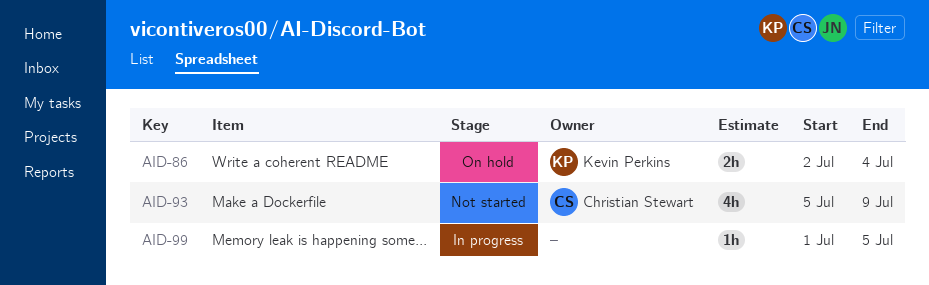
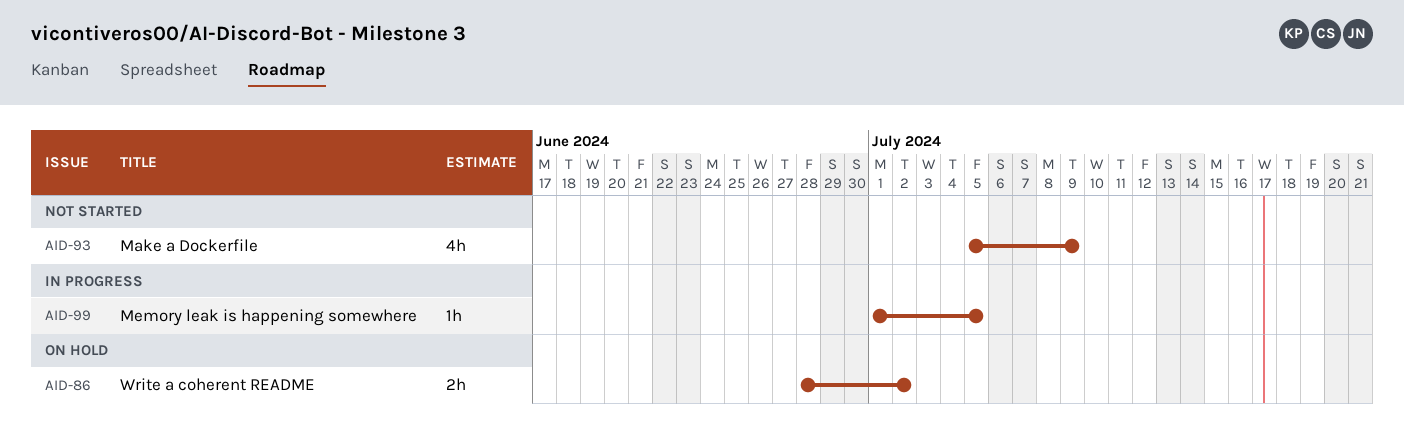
AID-86, start: Jul 2 -> Jun 28
AID-86, due: Jul 4 -> Jul 2

